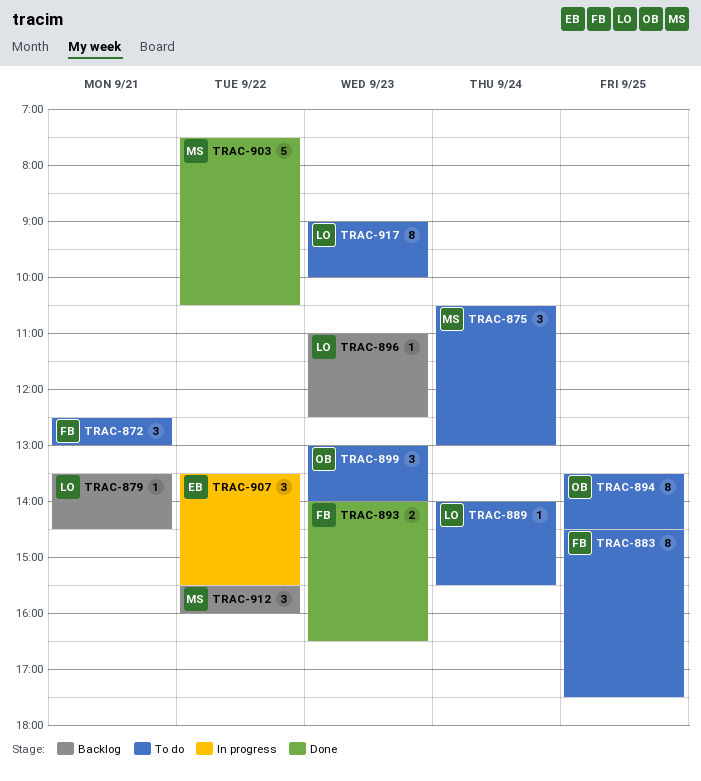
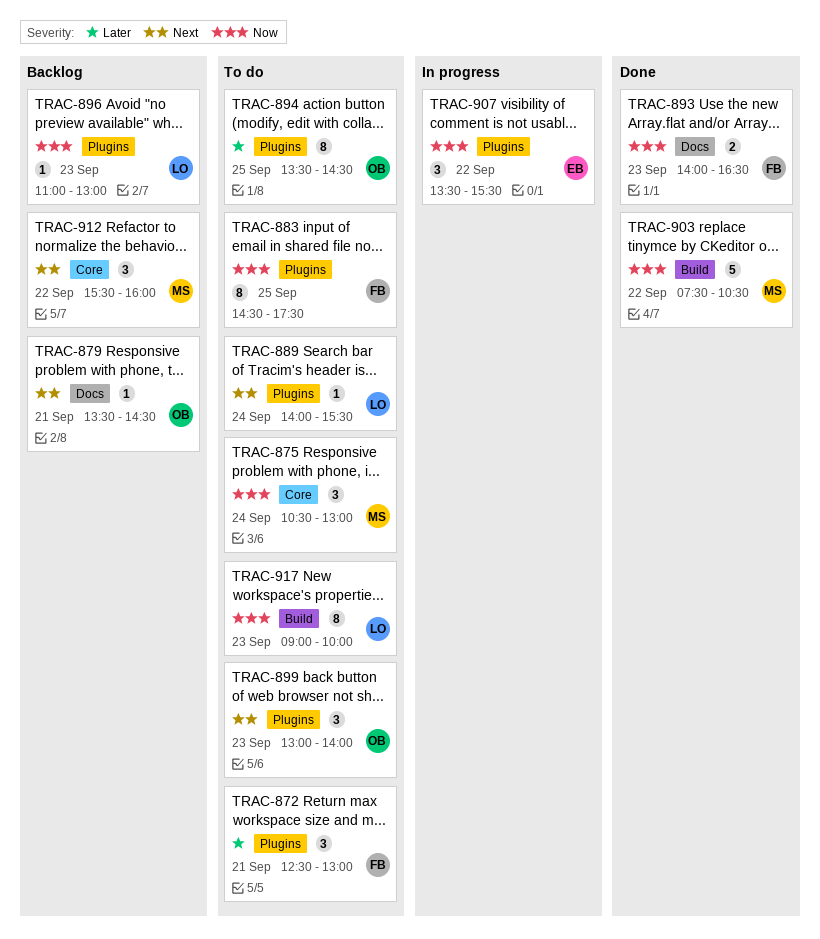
TRAC-879, owner: LO -> OB
TRAC-896, ends: 12:30 -> 13:00

